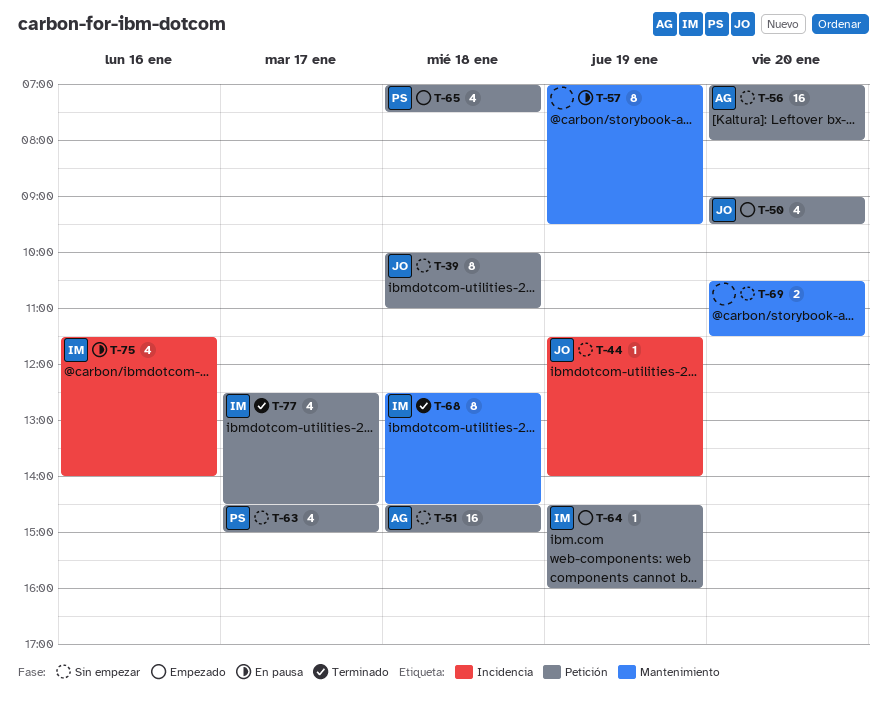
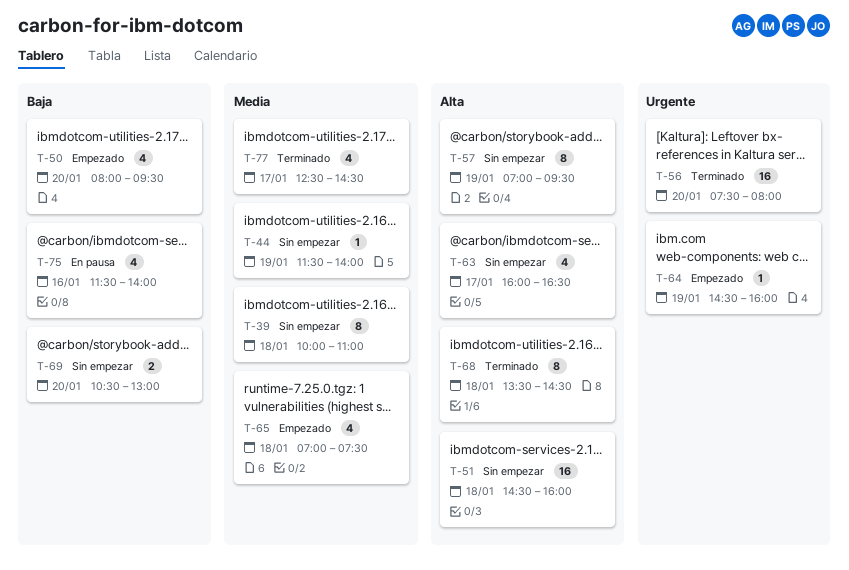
T-50, begins: 09:00 -> 08:00
T-51, ends: 15:00 -> 16:00
T-56, status: Sin empezar -> Terminado
T-56, begins: 07:00 -> 07:30
T-57, status: En pausa -> Sin empezar
T-63, begins: 14:30 -> 16:00
T-63, ends: 15:00 -> 16:30
T-68, begins: 12:30 -> 13:30
T-69, ends: 11:30 -> 13:00

